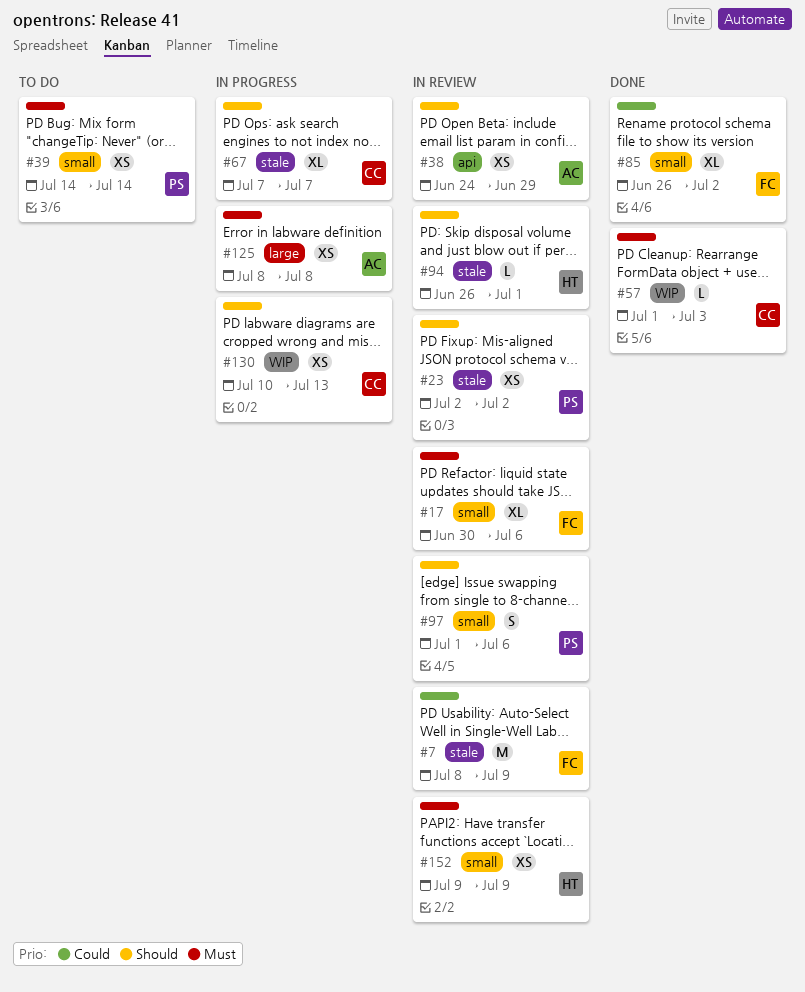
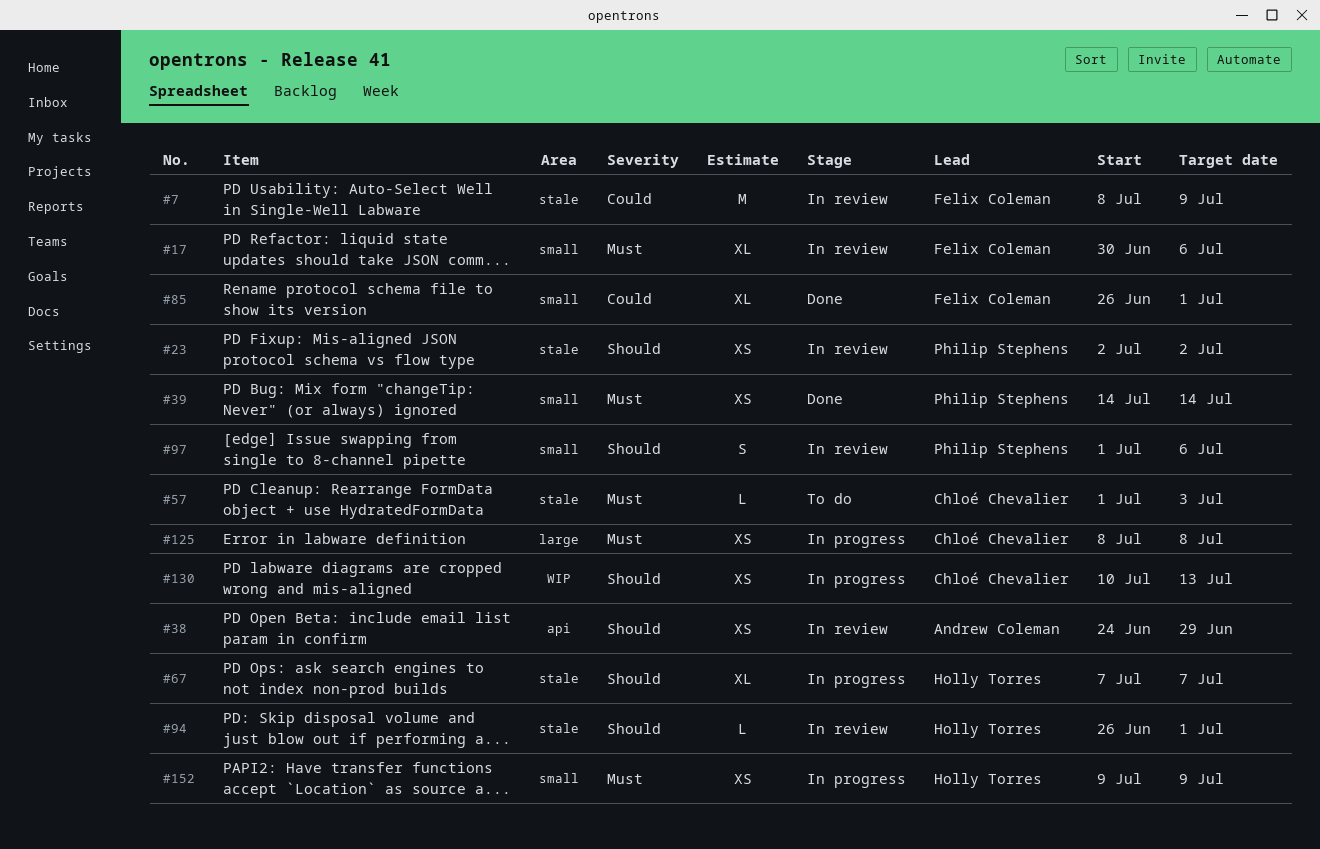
#39, status: To do -> Done
#57, status: Done -> To do
#57, label: WIP -> stale
#67, owner: Chloé Chevalier -> Holly Torres
#85, due: Jul 2 -> Jul 1
#125, owner: Andrew Coleman -> Chloé Chevalier
#152, status: In review -> In progress

